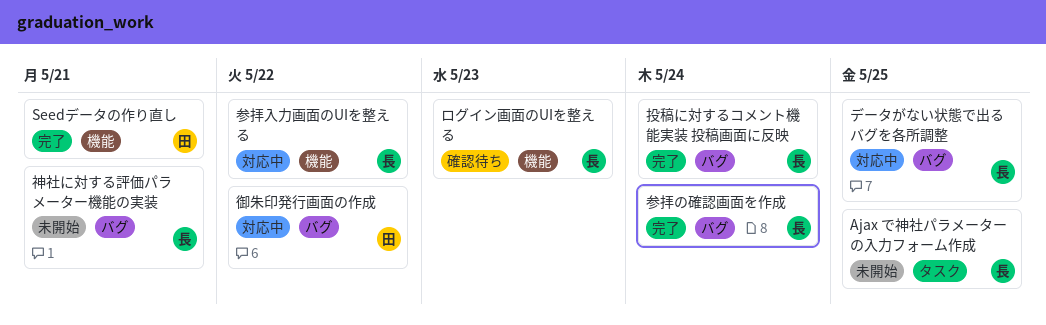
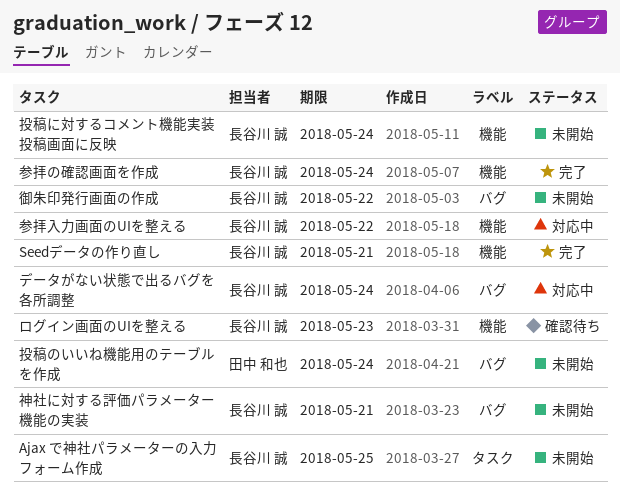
Seedデータの作り直し, owner: 田中 和也 -> 長谷川 誠
データがない状態で出るバグを各所調整, due: May 25 -> May 24
参拝の確認画面を作成, label: バグ -> 機能
御朱印発行画面の作成, status: 対応中 -> 未開始
御朱印発行画面の作成, owner: 田中 和也 -> 長谷川 誠
投稿に対するコメント機能実装 投稿画面に反映, status: 完了 -> 未開始
投稿に対するコメント機能実装 投稿画面に反映, label: バグ -> 機能
投稿のいいね機能用のテーブルを作成: none -> present

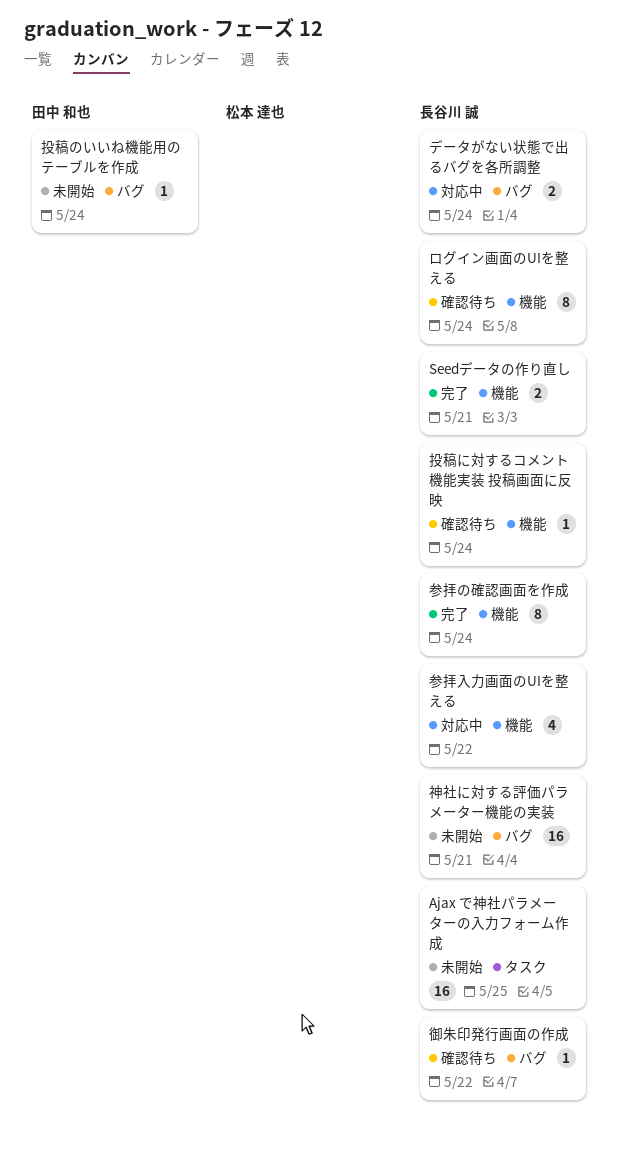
ログイン画面のUIを整える, due: May 23 -> May 24
御朱印発行画面の作成, status: 未開始 -> 確認待ち
投稿に対するコメント機能実装 投稿画面に反映, status: 未開始 -> 確認待ち

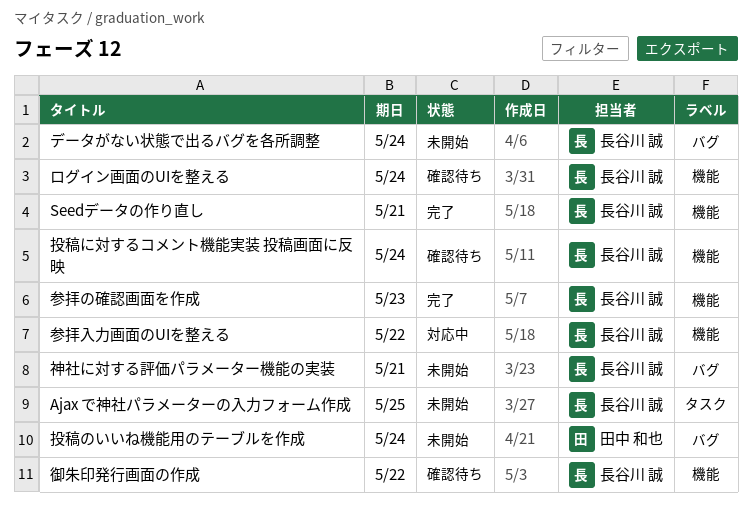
データがない状態で出るバグを各所調整, status: 対応中 -> 未開始
参拝の確認画面を作成, due: May 24 -> May 23
御朱印発行画面の作成, label: バグ -> 機能

